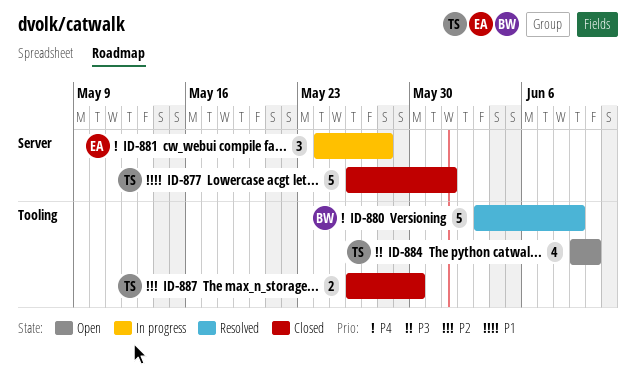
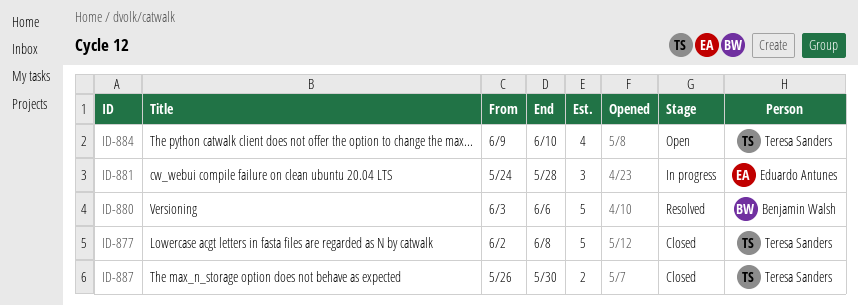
ID-877, start: May 26 -> Jun 2
ID-877, due: Jun 1 -> Jun 8
ID-880, due: Jun 9 -> Jun 6

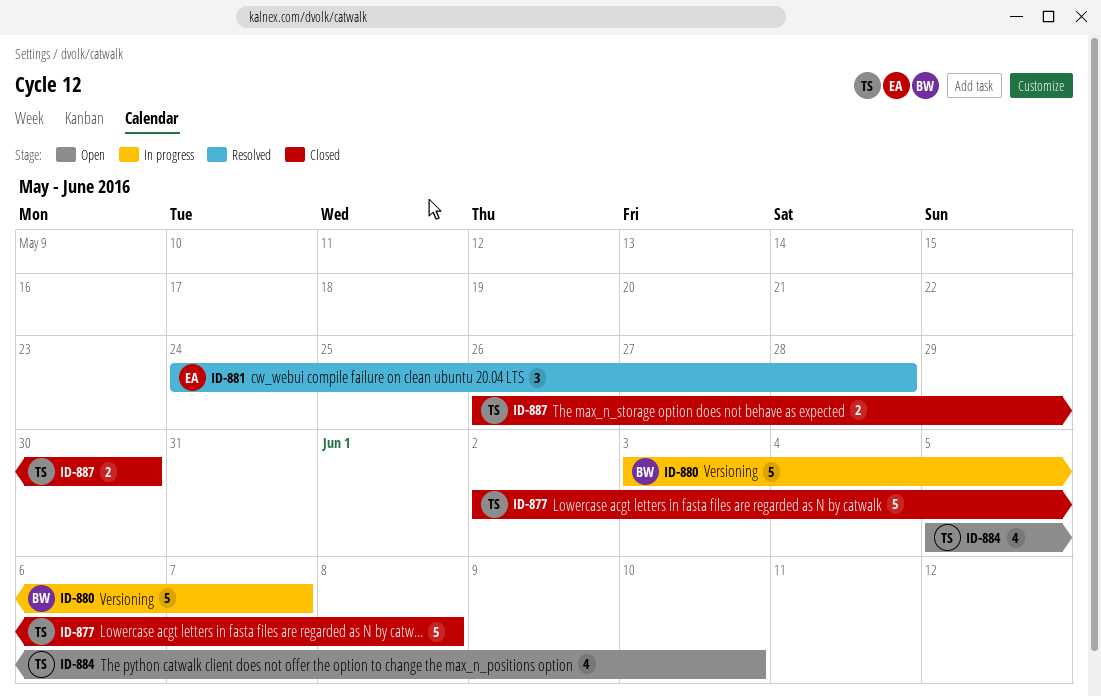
ID-880, status: Resolved -> In progress
ID-880, due: Jun 6 -> Jun 7
ID-881, status: In progress -> Resolved
ID-884, start: Jun 9 -> Jun 5

